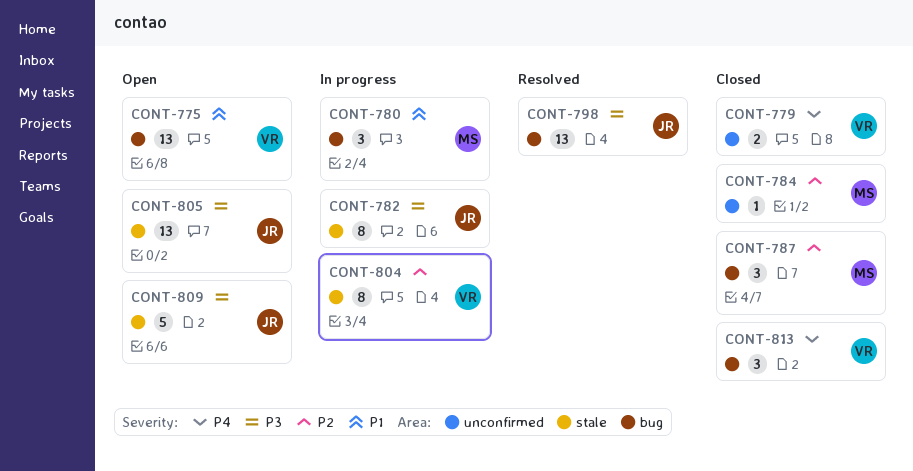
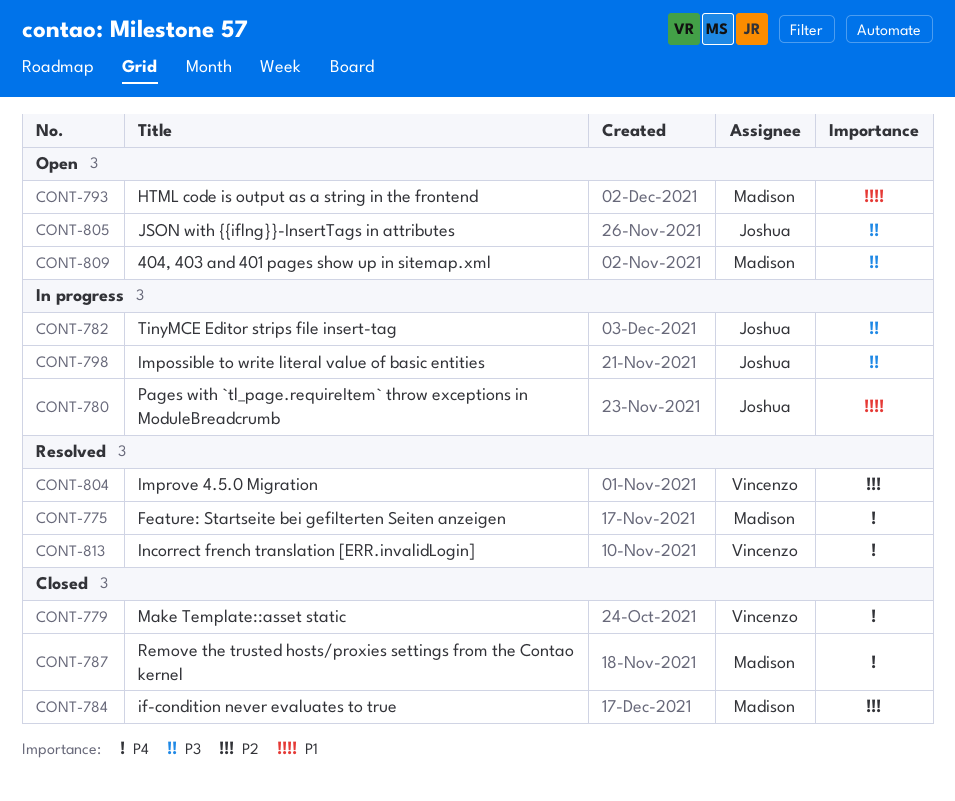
CONT-775, status: Open -> Resolved
CONT-775, owner: Vincenzo -> Madison
CONT-775, priority: P1 -> P4
CONT-780, owner: Madison -> Joshua
CONT-787, priority: P2 -> P4
CONT-793: none -> present
CONT-798, status: Resolved -> In progress
CONT-804, status: In progress -> Resolved
CONT-809, owner: Joshua -> Madison
CONT-813, status: Closed -> Resolved

